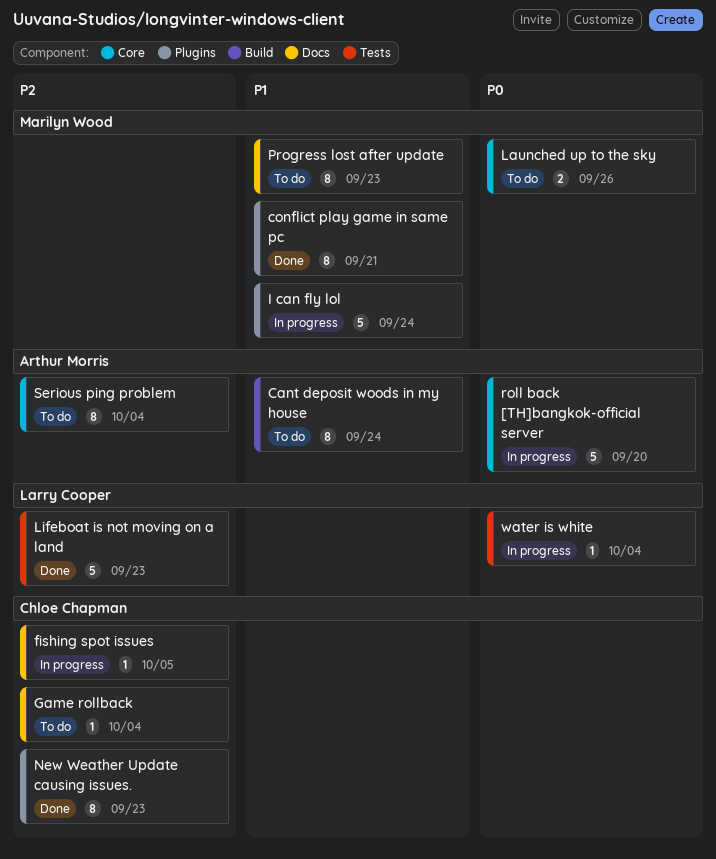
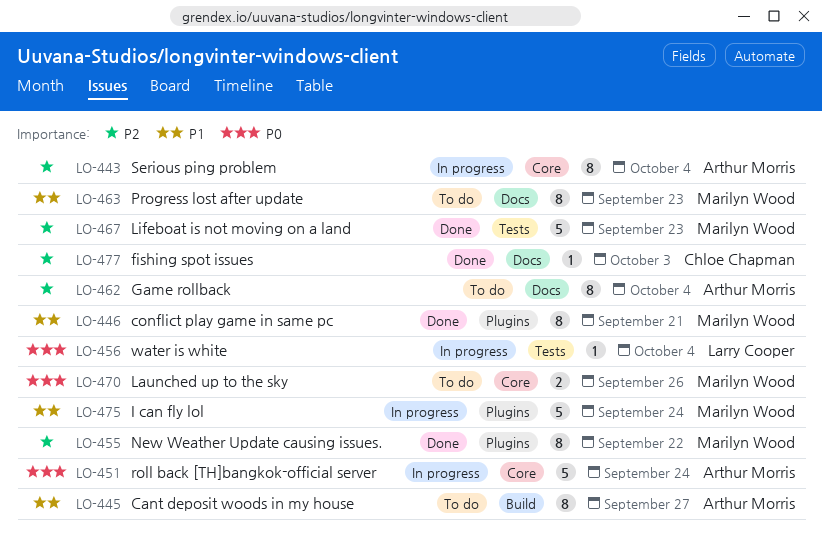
Cant deposit woods in my house, due: Sep 24 -> Sep 27
fishing spot issues, status: In progress -> Done
fishing spot issues, due: Oct 5 -> Oct 3
Game rollback, owner: Chloe Chapman -> Arthur Morris
Game rollback, estimate: 1 -> 8
Lifeboat is not moving on a land, owner: Larry Cooper -> Marilyn Wood
New Weather Update causing issues., owner: Chloe Chapman -> Marilyn Wood
New Weather Update causing issues., due: Sep 23 -> Sep 22
roll back [TH]bangkok-official server, due: Sep 20 -> Sep 24
Serious ping problem, status: To do -> In progress

